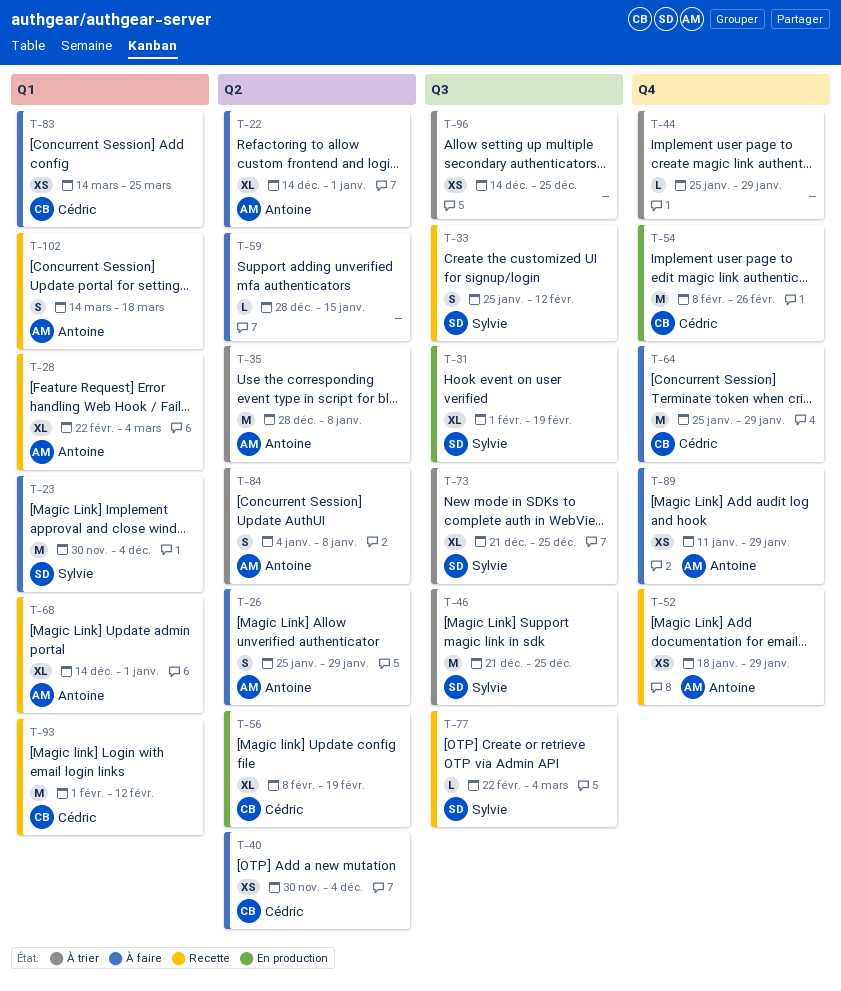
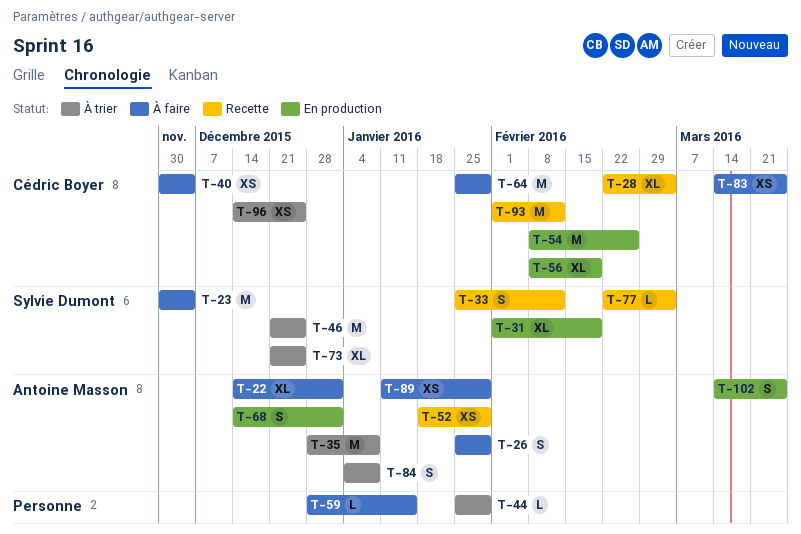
T-28, owner: Antoine Masson -> Cédric Boyer
T-68, status: Recette -> En production
T-68, estimate: XL -> S
T-96, owner: none -> Cédric Boyer
T-102, status: Recette -> En production
T-102, due: Mar 18 -> Mar 25

